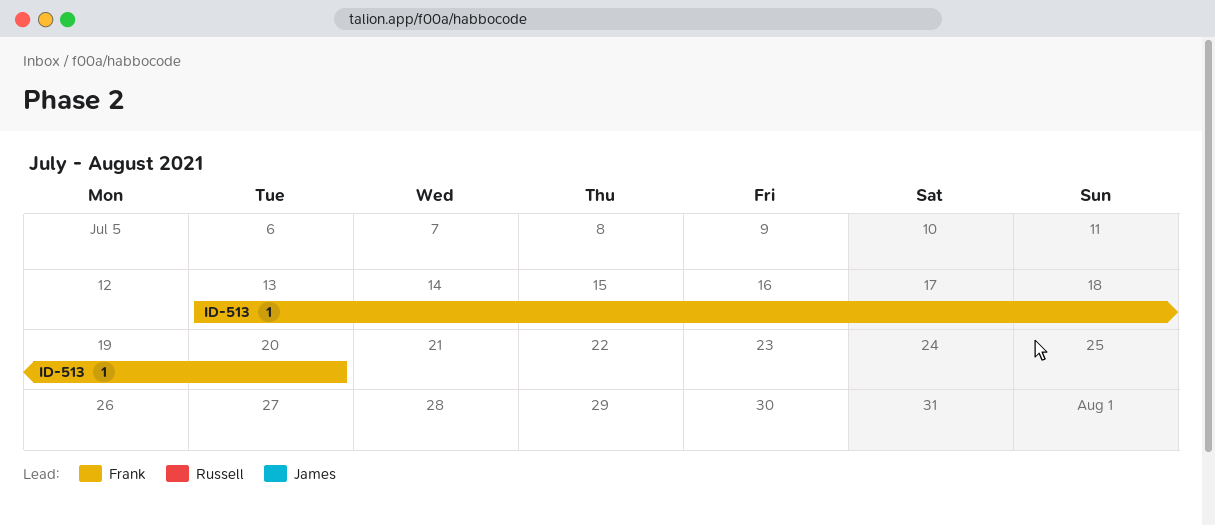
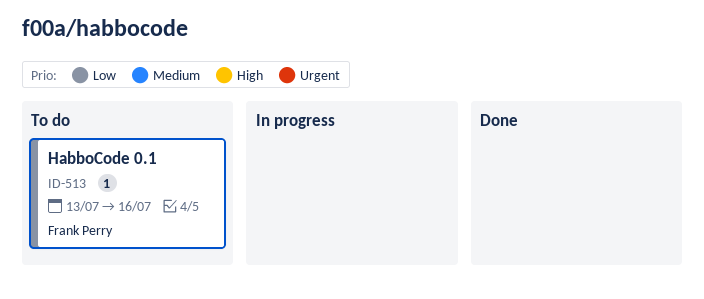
ID-513, due: Jul 20 -> Jul 16

